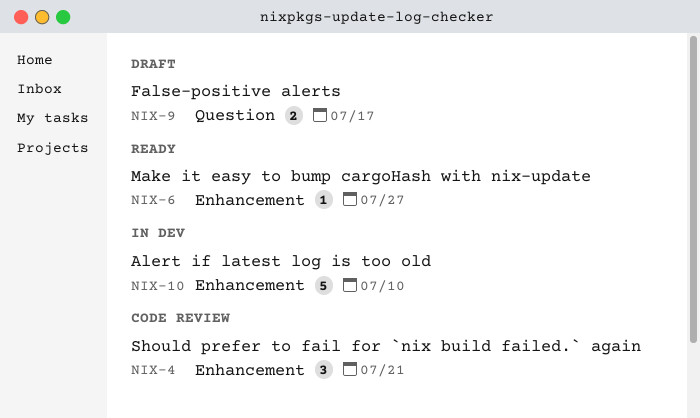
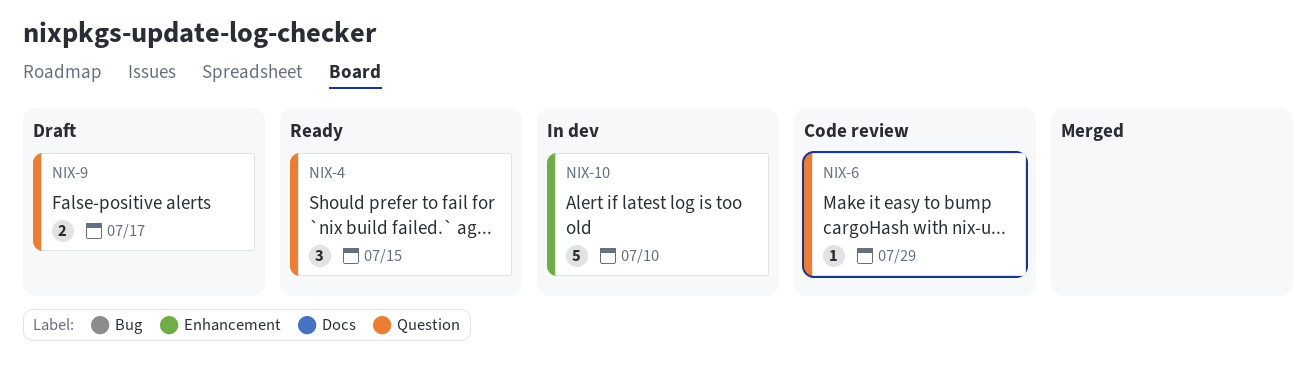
NIX-4, status: Code review -> Ready
NIX-4, label: Enhancement -> Question
NIX-4, due: Jul 21 -> Jul 15
NIX-6, status: Ready -> Code review
NIX-6, label: Enhancement -> Question
NIX-6, due: Jul 27 -> Jul 29

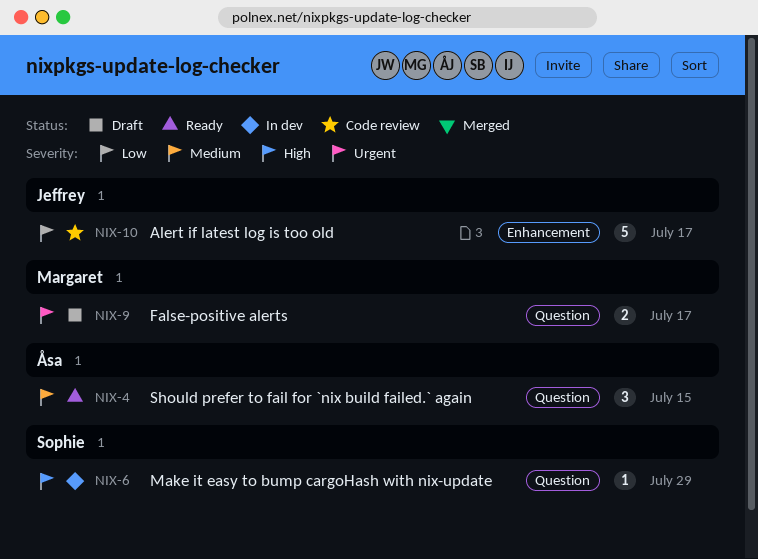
NIX-6, status: Code review -> In dev
NIX-10, status: In dev -> Code review
NIX-10, due: Jul 10 -> Jul 17

